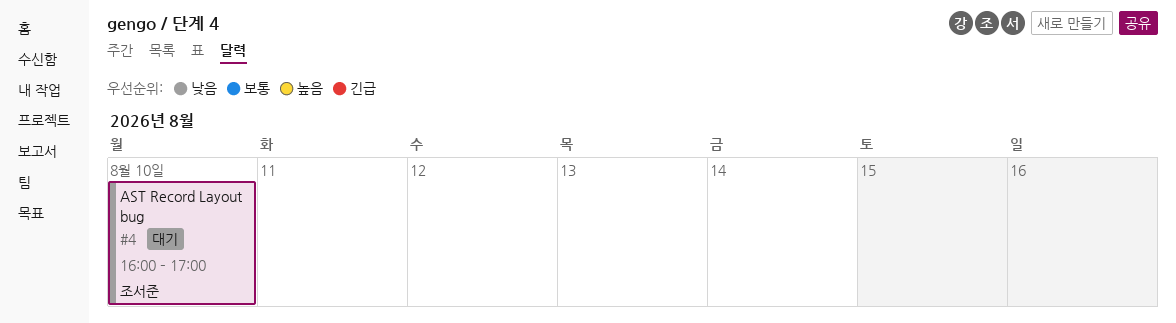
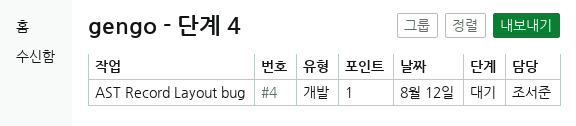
#4, day: Aug 10 -> Aug 12

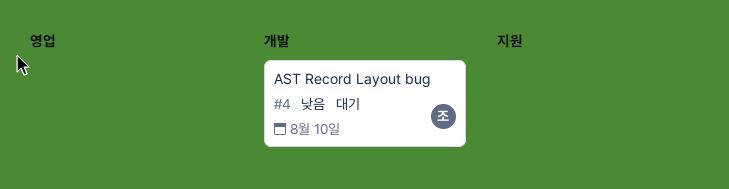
#4, day: Aug 12 -> Aug 10

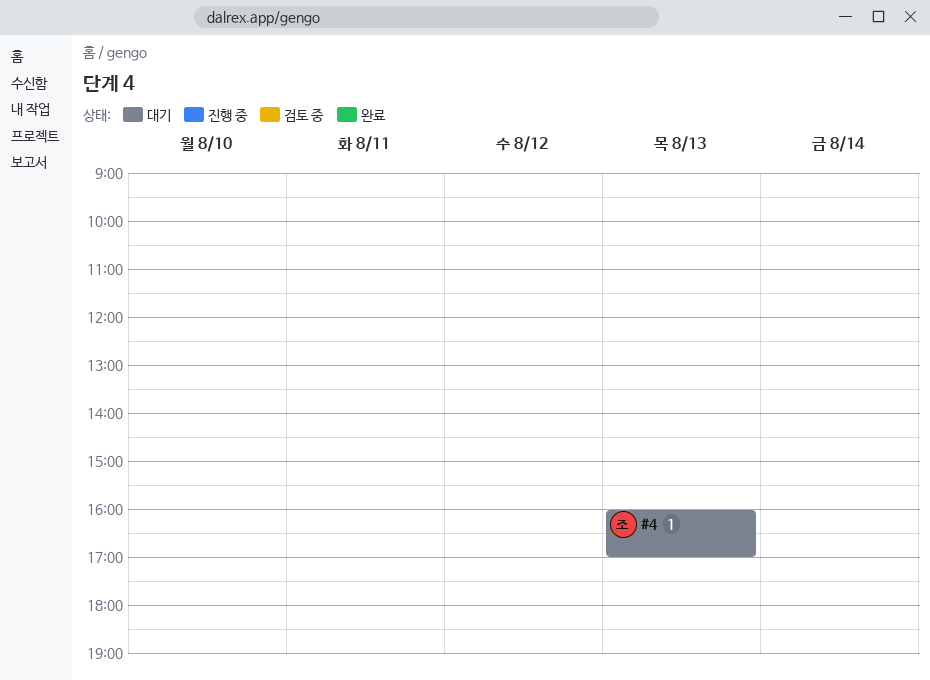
#4, day: Aug 10 -> Aug 13

